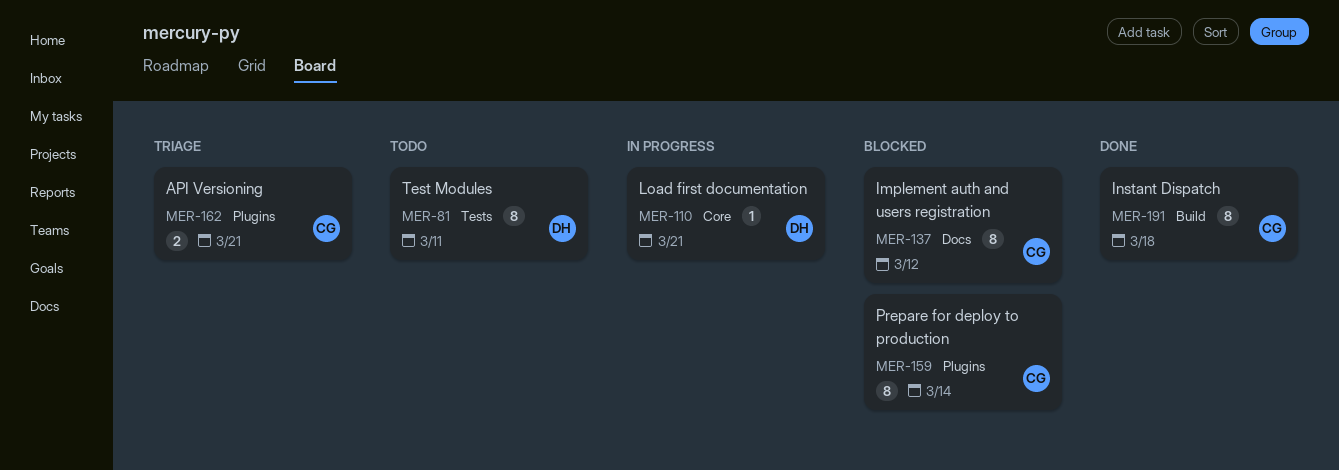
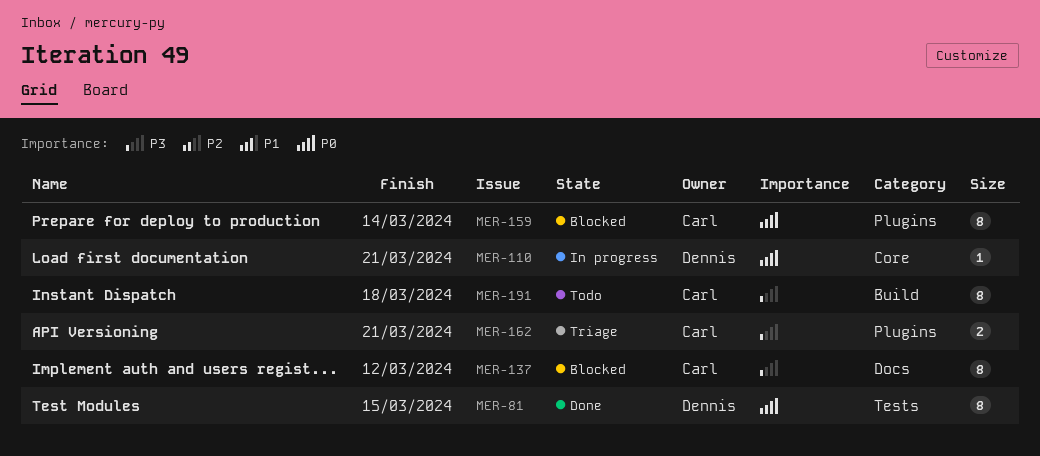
MER-81, status: Todo -> Done
MER-81, due: Mar 11 -> Mar 15
MER-191, status: Done -> Todo

